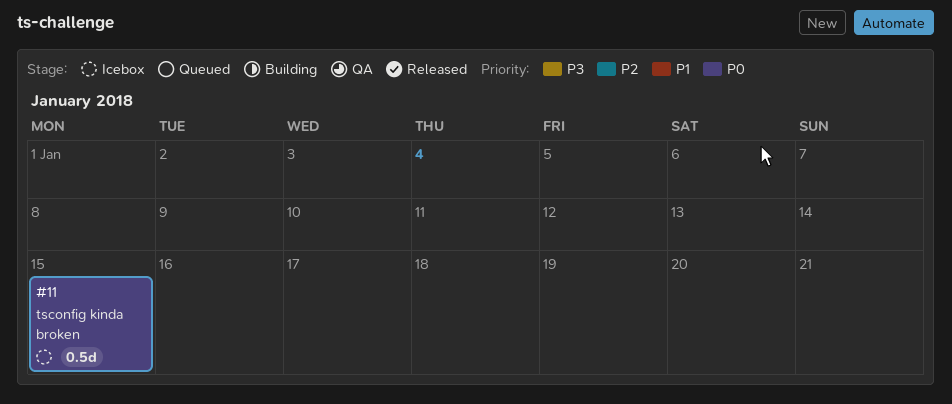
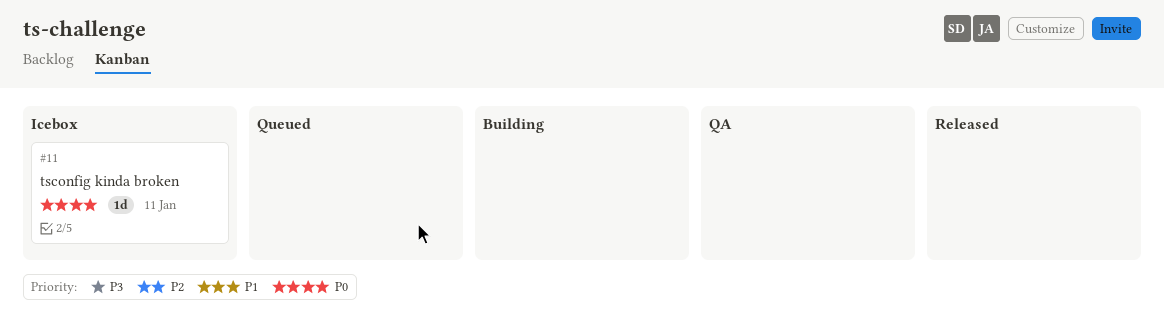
#11, estimate: 0.5d -> 1d
#11, due: Jan 15 -> Jan 11

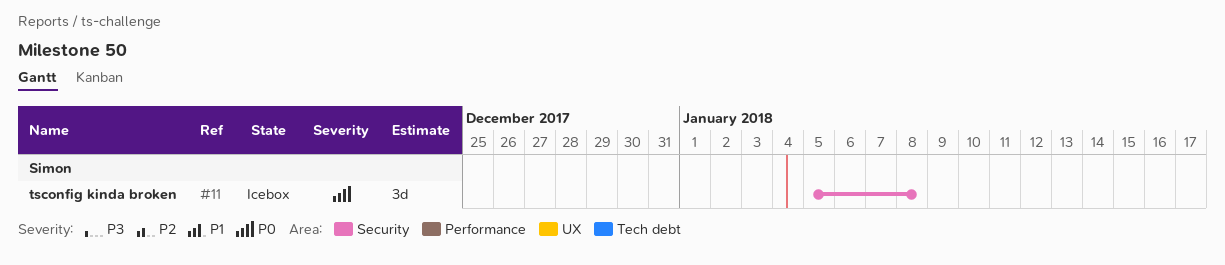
#11, estimate: 1d -> 3d
#11, due: Jan 11 -> Jan 8

